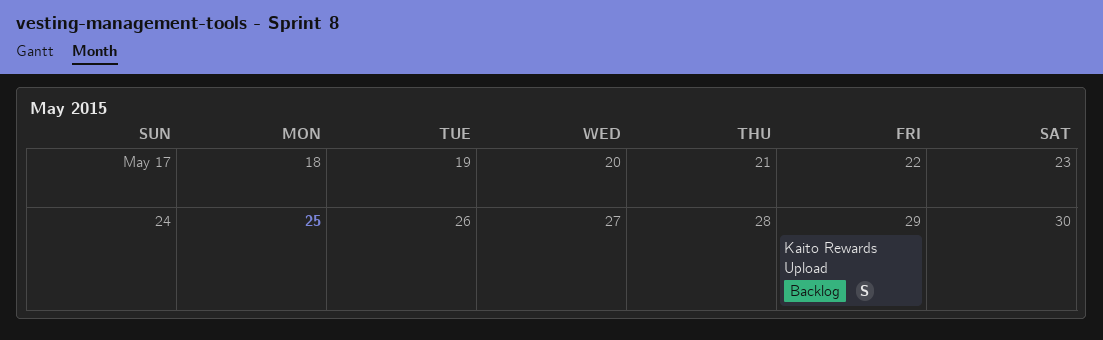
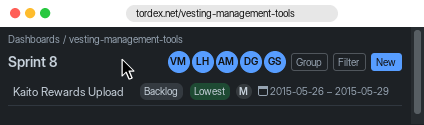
Kaito Rewards Upload, estimate: S -> M

